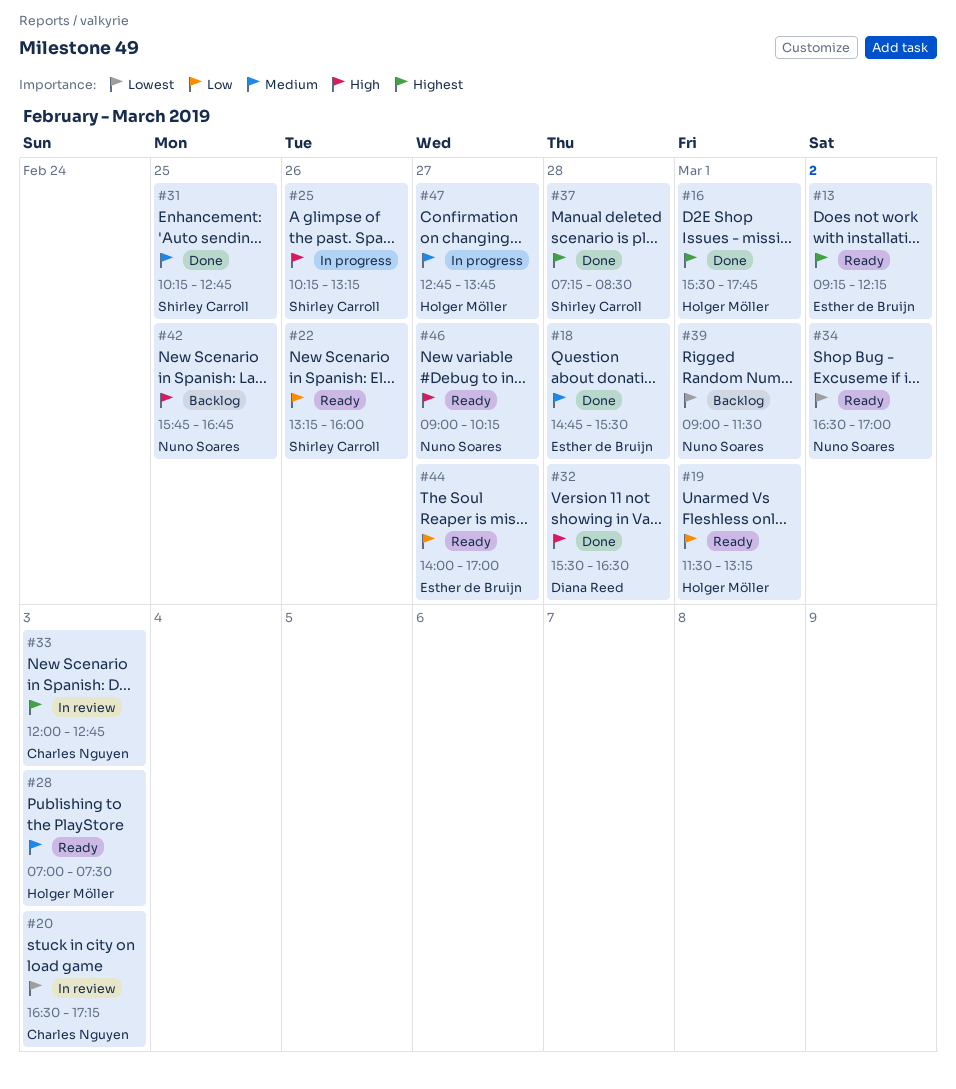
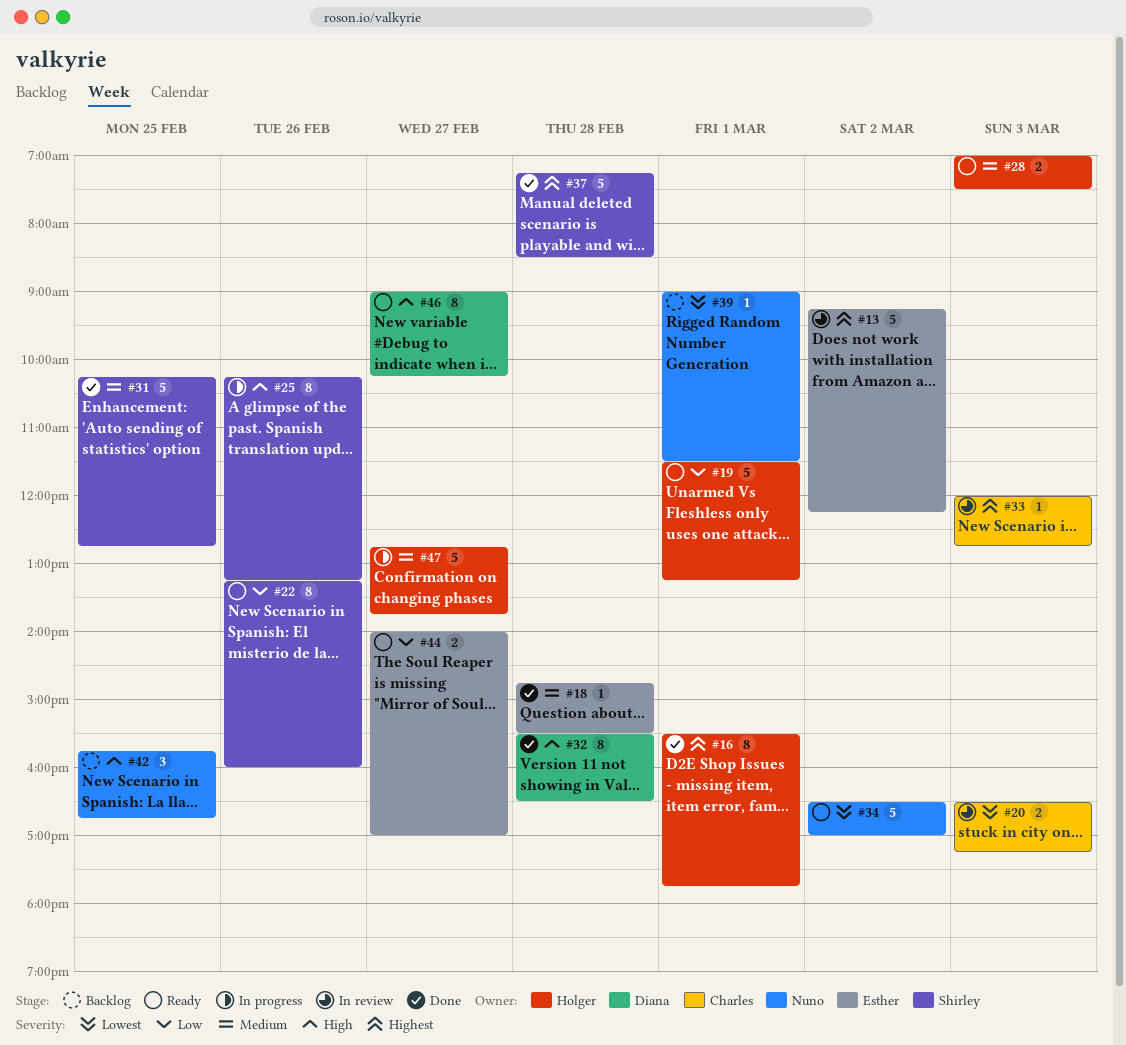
#13, status: Ready -> In review
#46, owner: Nuno Soares -> Diana Reed

